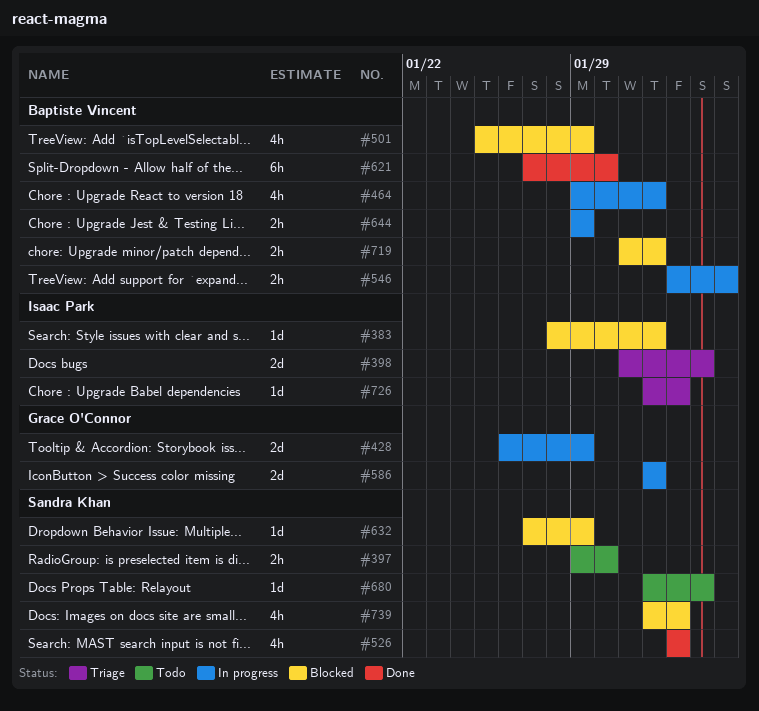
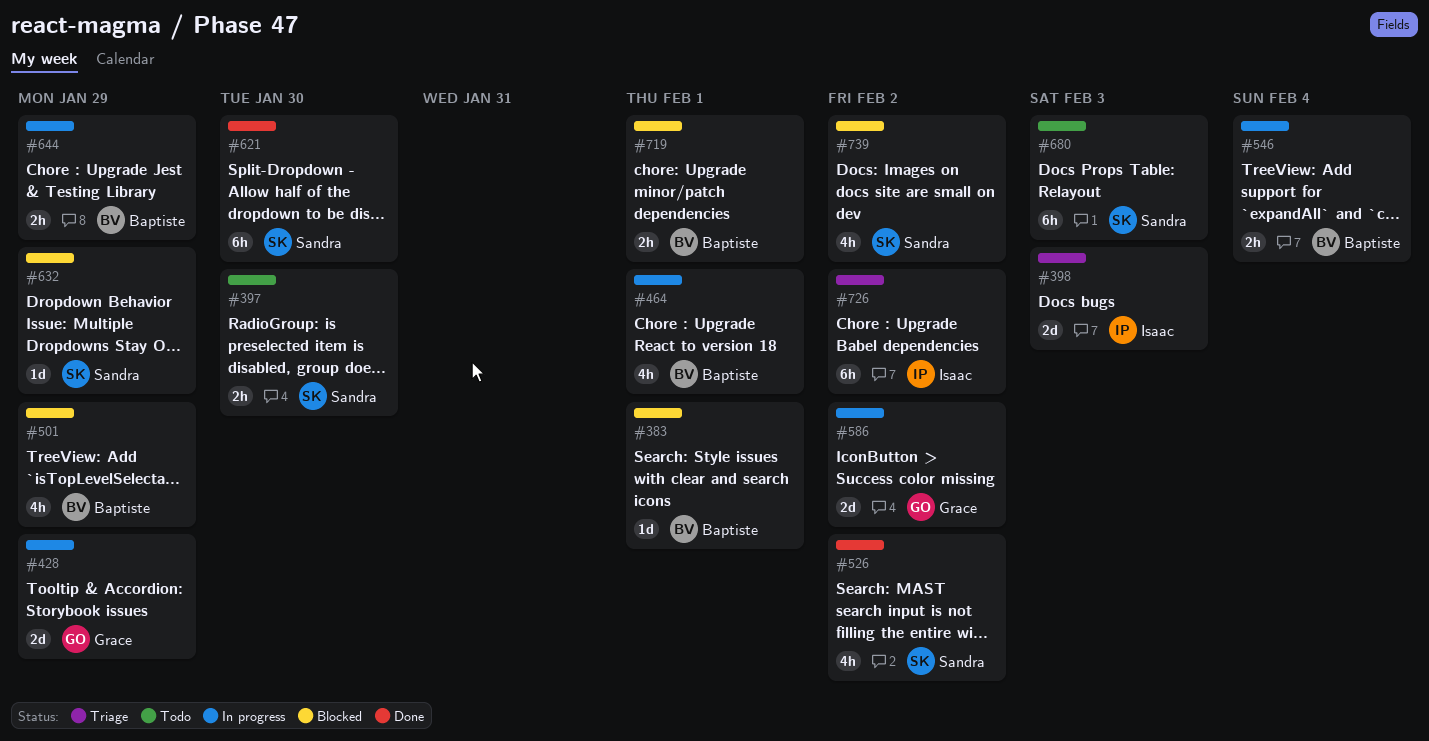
#383, owner: Isaac Park -> Baptiste Vincent
#586, due: Feb 1 -> Feb 2
#621, owner: Baptiste Vincent -> Sandra Khan
#680, estimate: 1d -> 6h
#726, estimate: 1d -> 6h

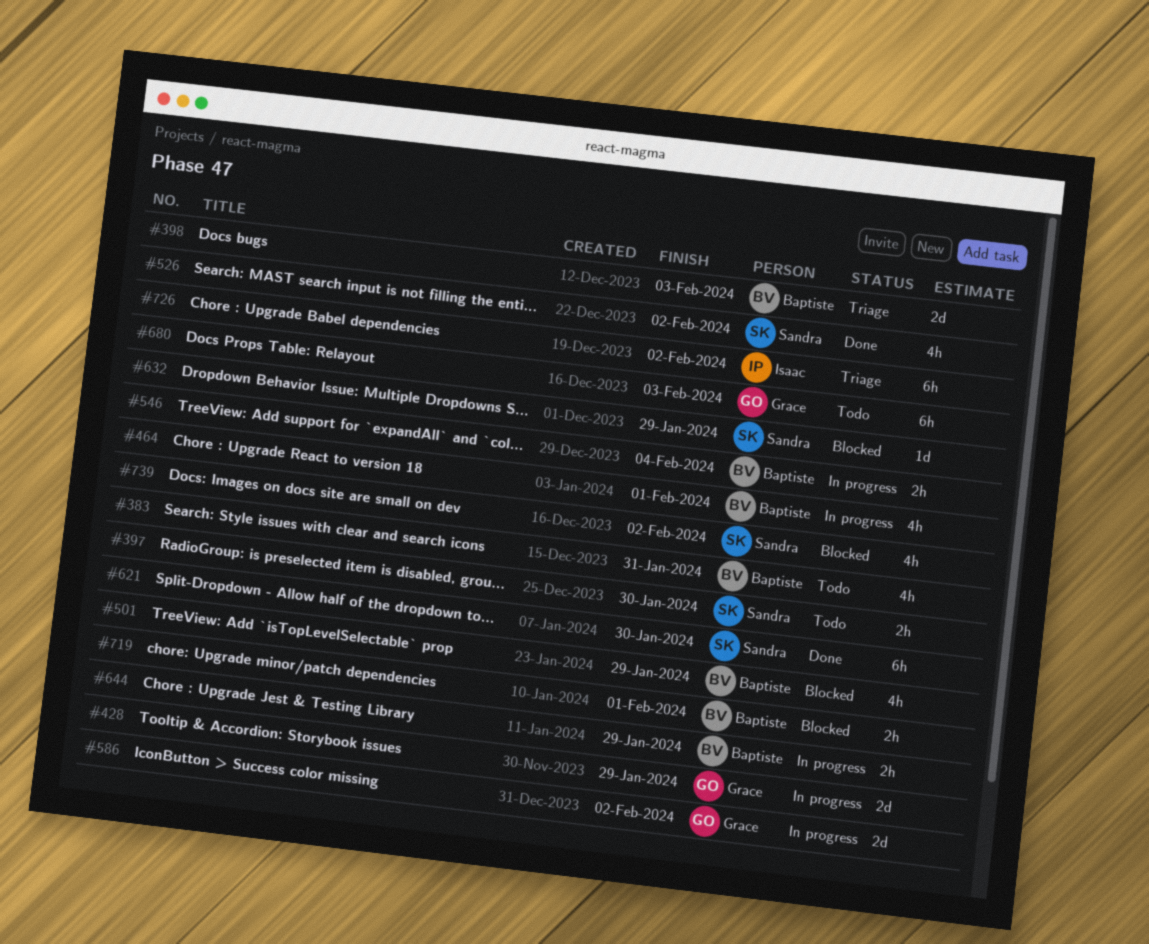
#383, status: Blocked -> Todo
#383, estimate: 1d -> 4h
#383, due: Feb 1 -> Jan 31
#398, owner: Isaac -> Baptiste
#680, owner: Sandra -> Grace

